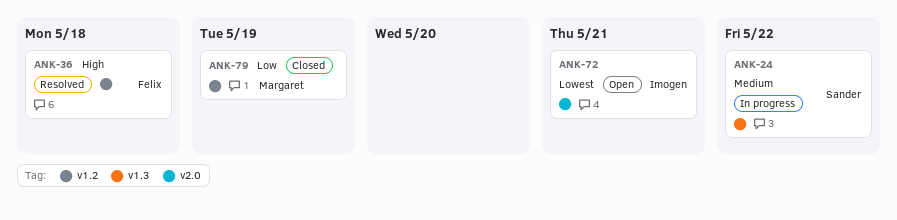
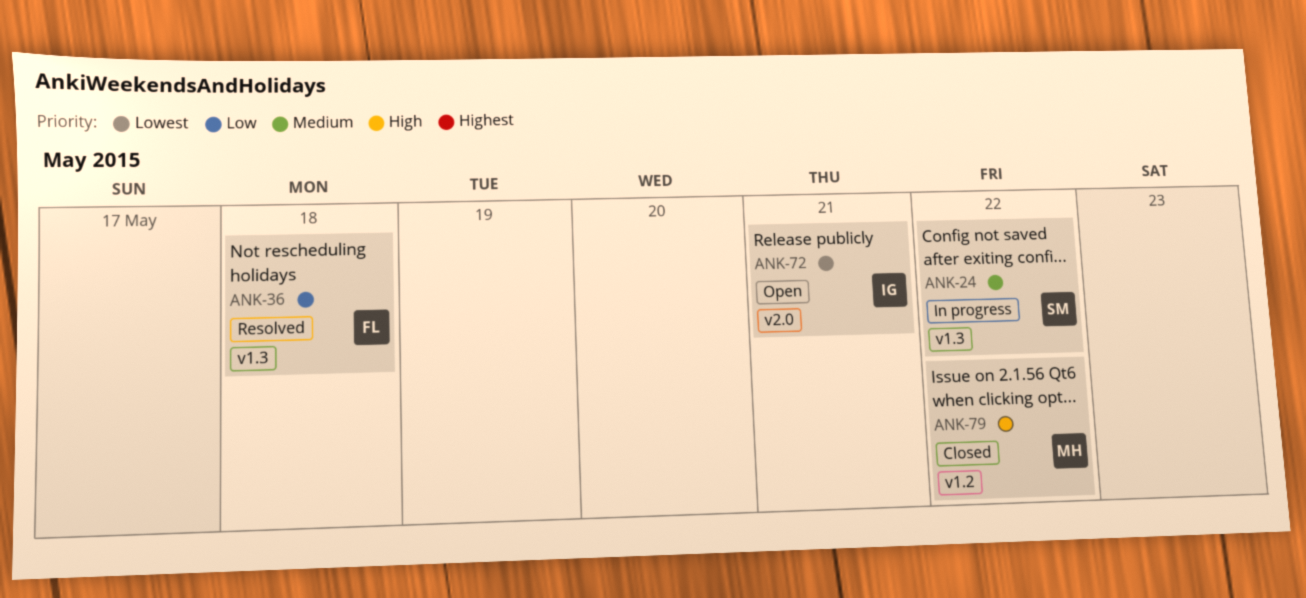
ANK-36, priority: High -> Low
ANK-36, label: v1.2 -> v1.3
ANK-79, priority: Low -> High
ANK-79, due: May 19 -> May 22

